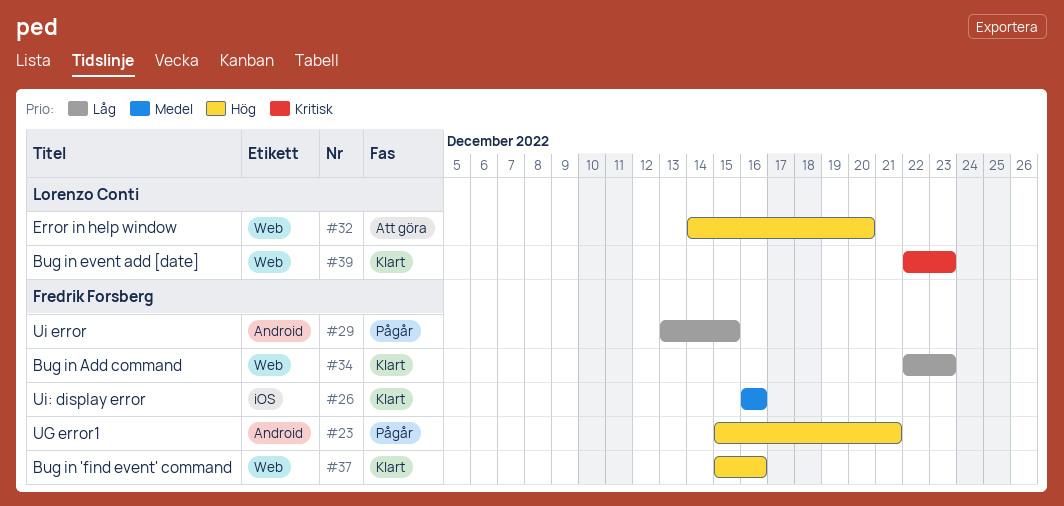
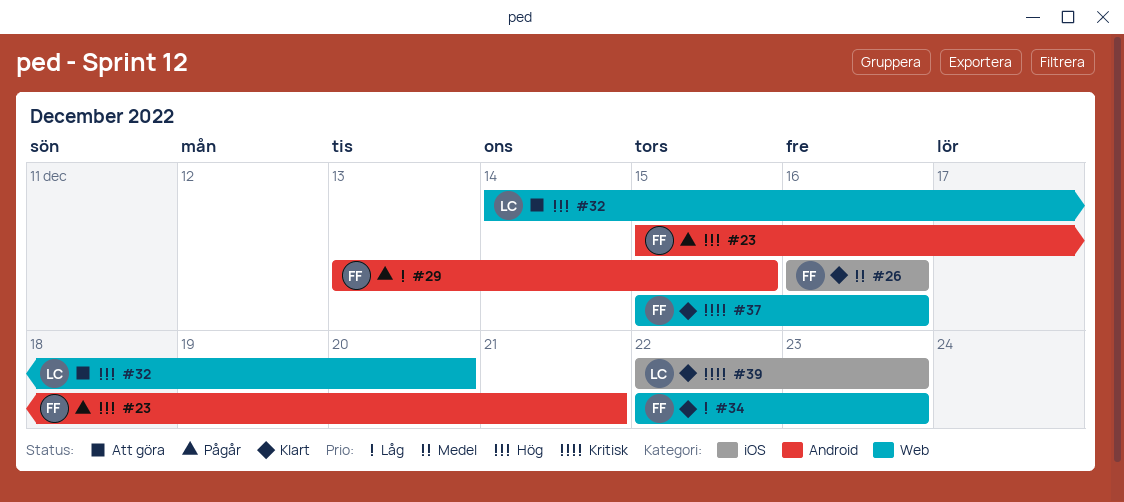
#37, priority: Hög -> Kritisk
#39, label: Web -> iOS

